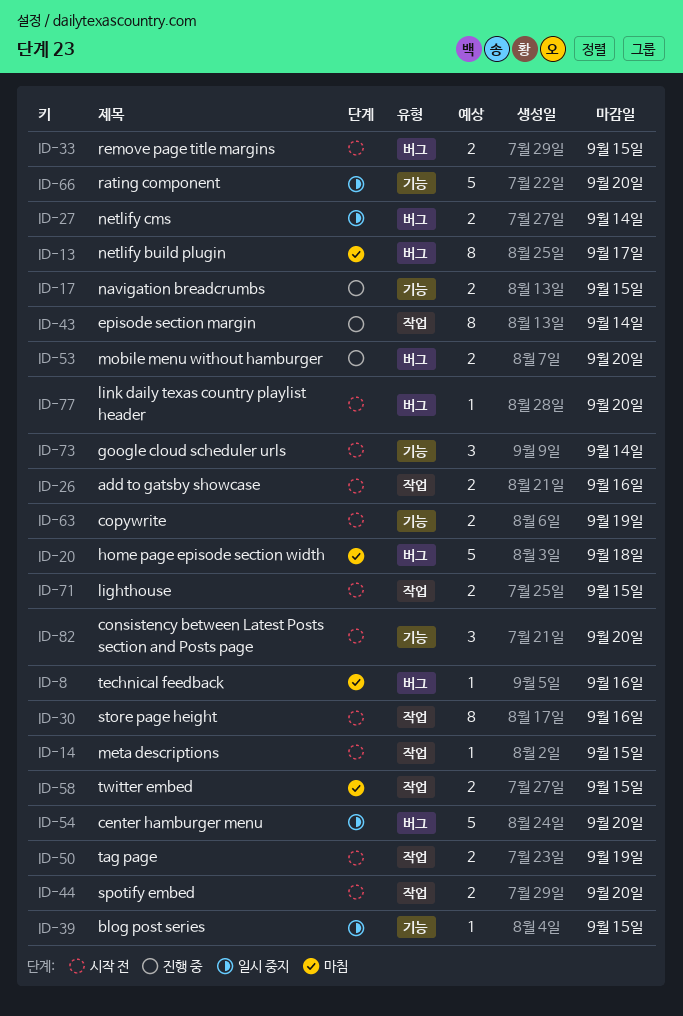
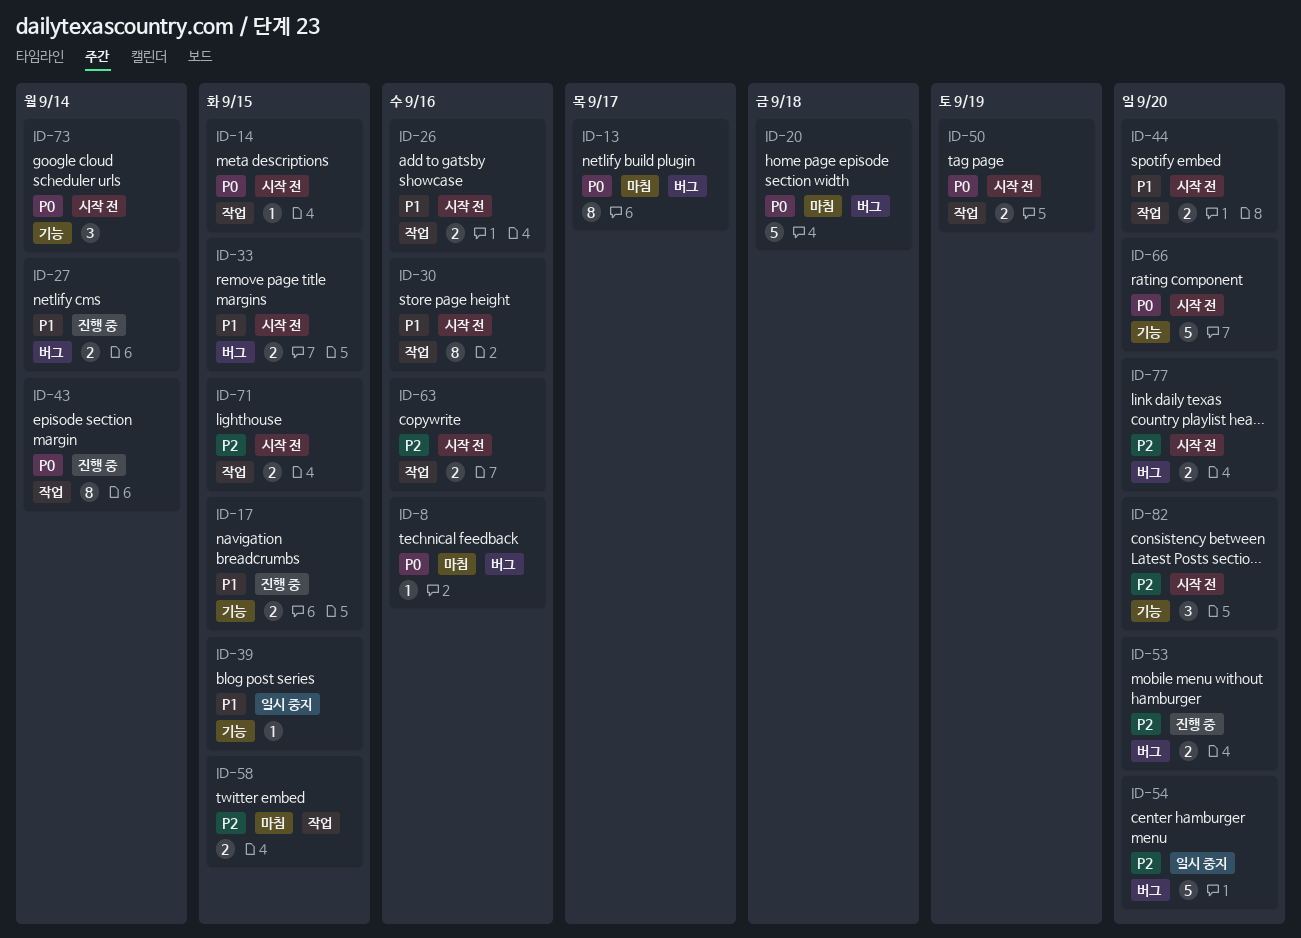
ID-27, status: 일시 중지 -> 진행 중
ID-63, label: 기능 -> 작업
ID-63, due: Sep 19 -> Sep 16
ID-66, status: 일시 중지 -> 시작 전
ID-77, estimate: 1 -> 2

